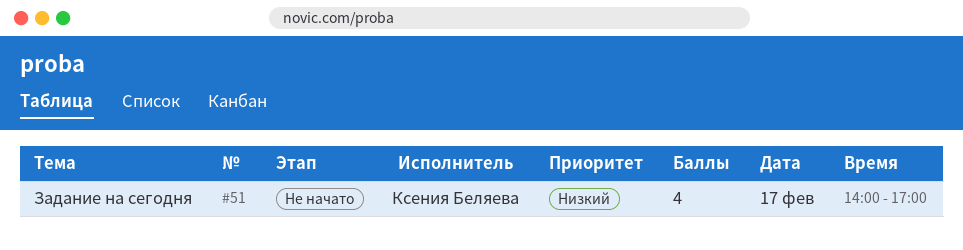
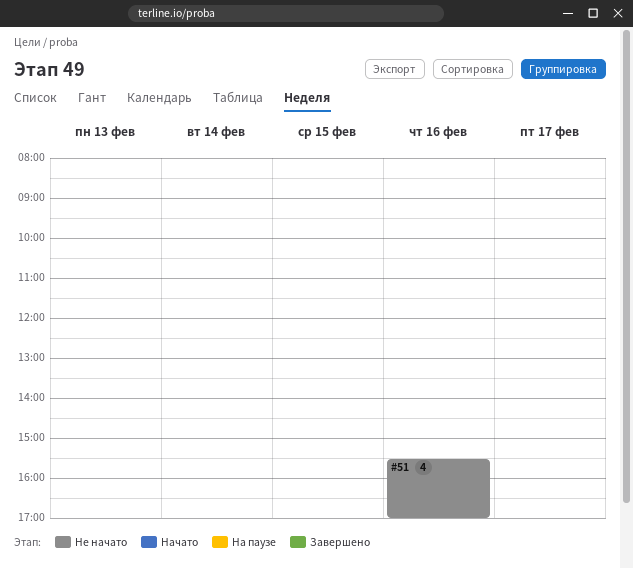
#51, day: Feb 17 -> Feb 16
#51, begins: 14:00 -> 15:30

